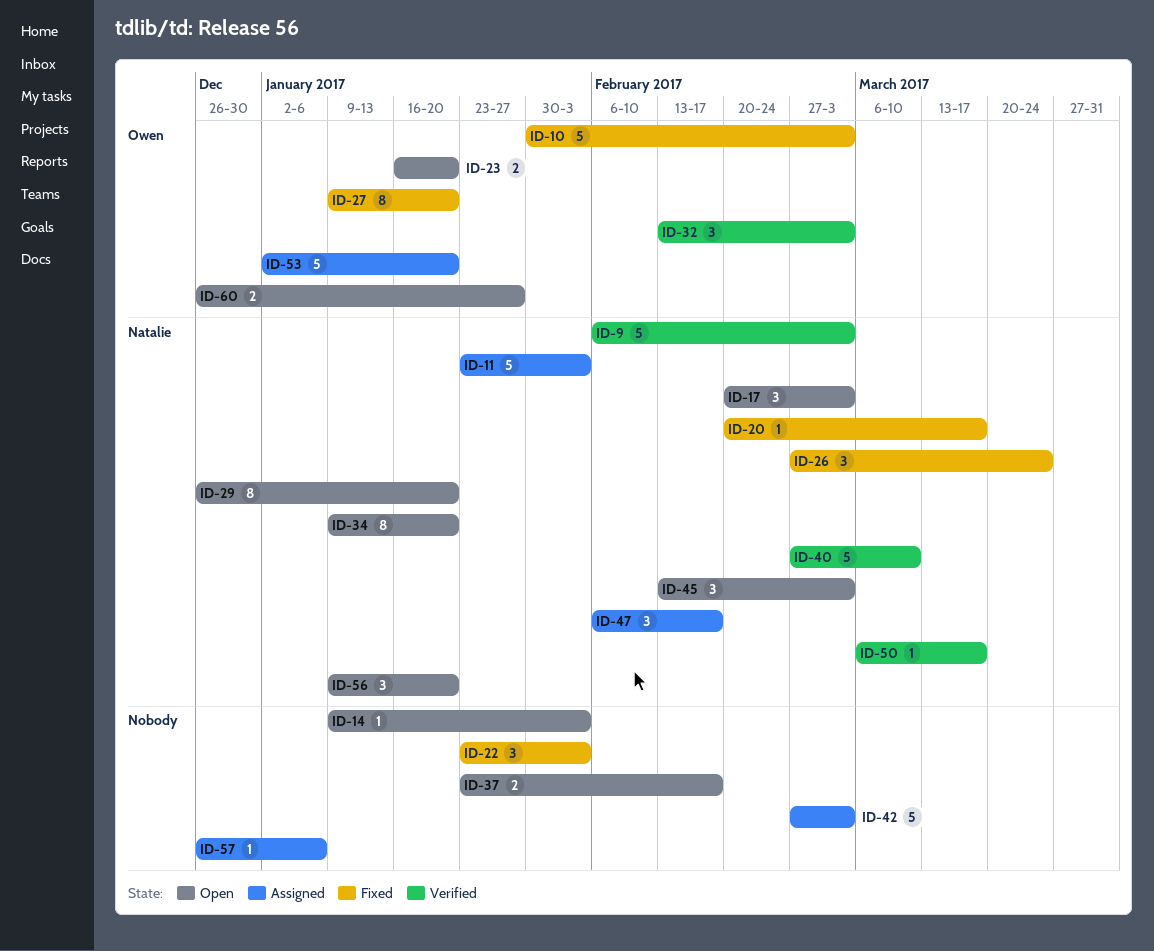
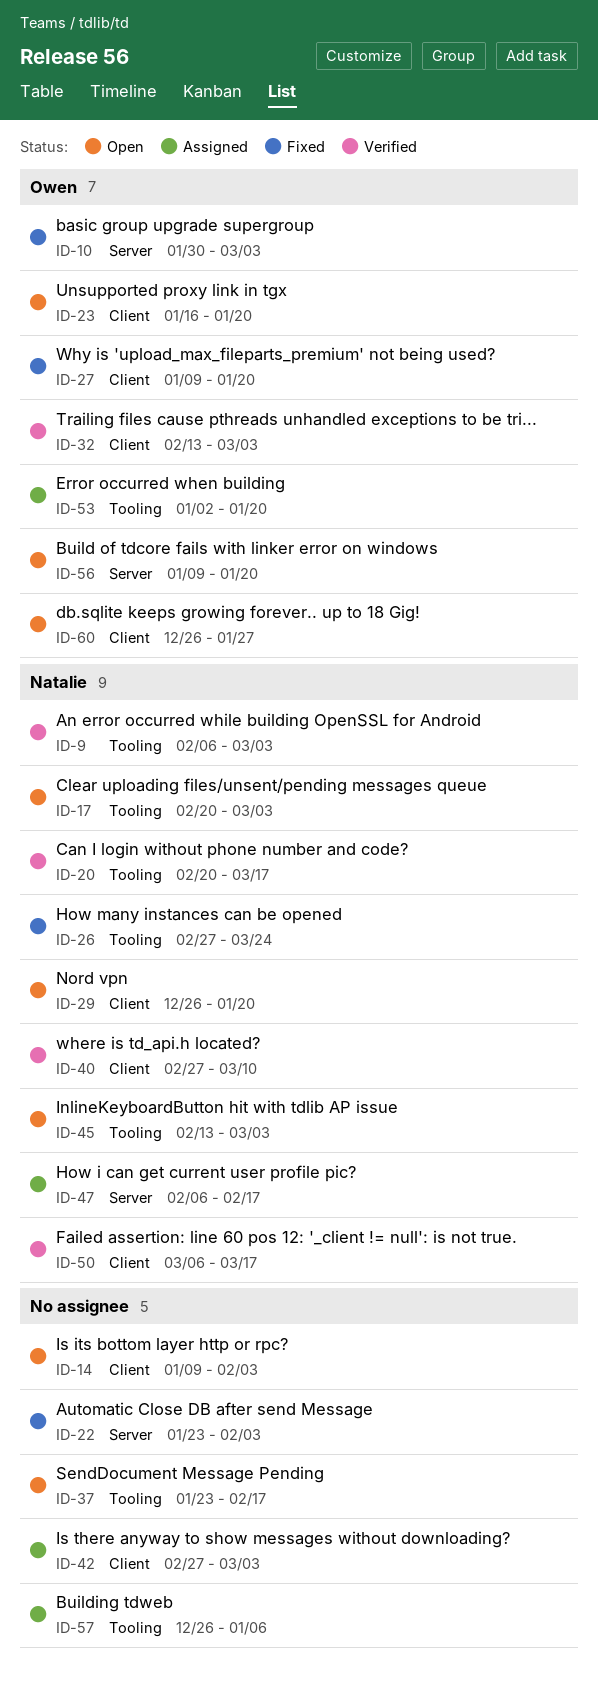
ID-11: present -> none
ID-20, status: Fixed -> Verified
ID-34: present -> none
ID-56, owner: Natalie -> Owen

